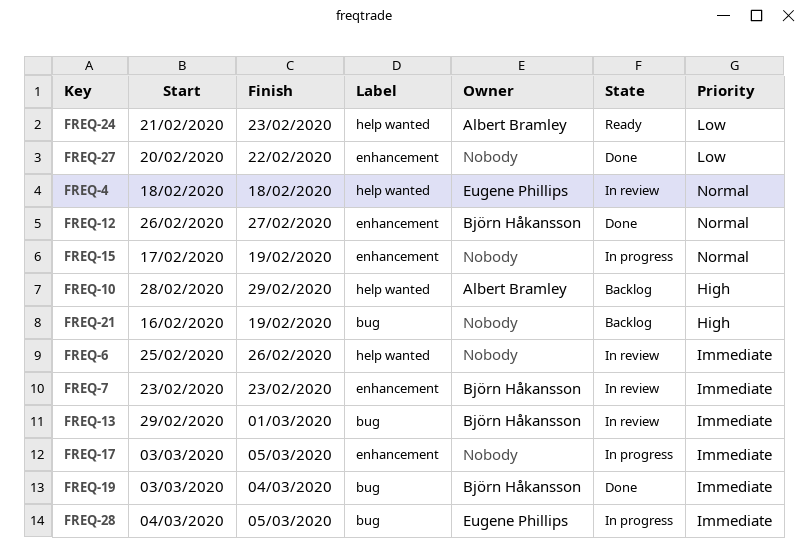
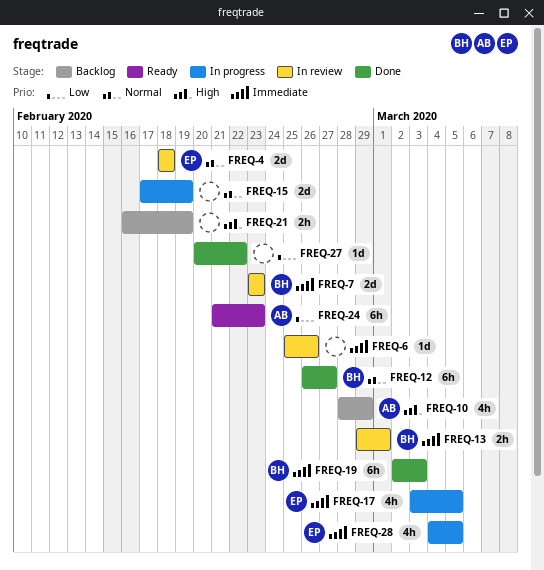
FREQ-17, owner: none -> Eugene Phillips
FREQ-19, start: Mar 3 -> Mar 2
FREQ-19, due: Mar 4 -> Mar 3

